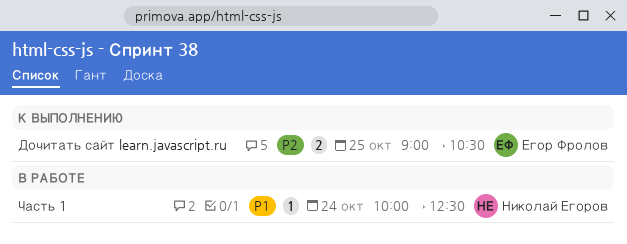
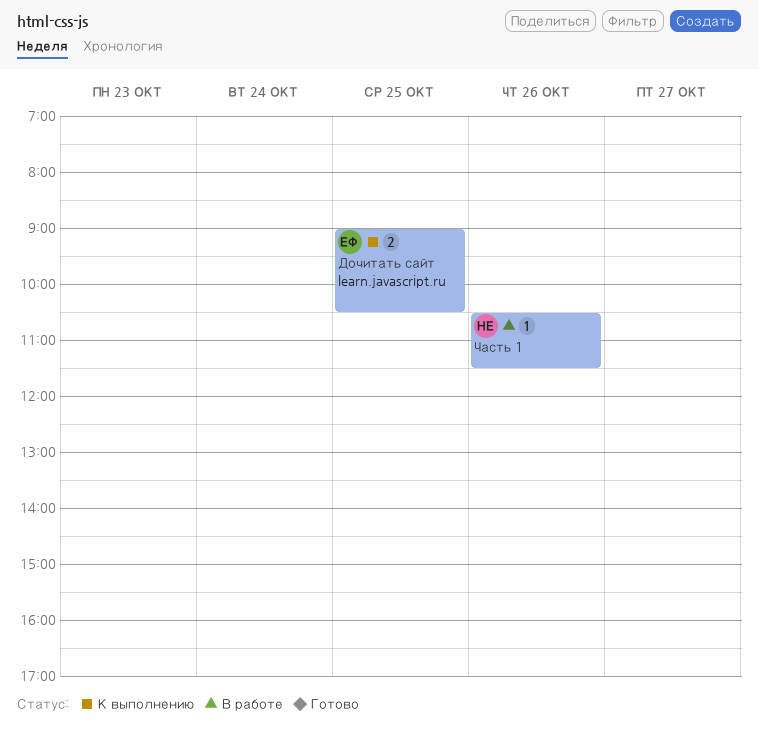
Часть 1, day: Oct 24 -> Oct 26
Часть 1, begins: 10:00 -> 10:30
Часть 1, ends: 12:30 -> 11:30

